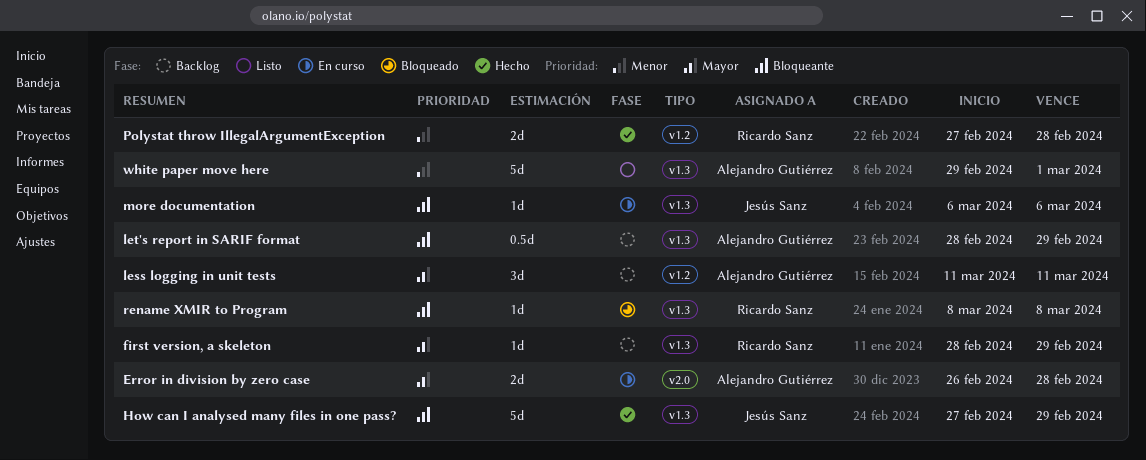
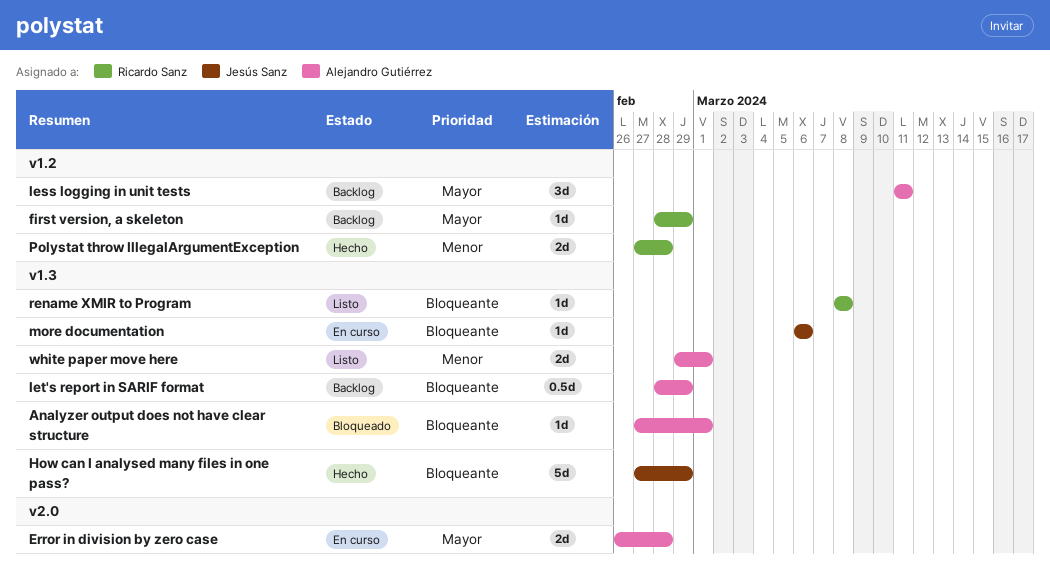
Analyzer output does not have clear structure: none -> present
first version, a skeleton, label: v1.3 -> v1.2
rename XMIR to Program, status: Bloqueado -> Listo
white paper move here, estimate: 5d -> 2d

